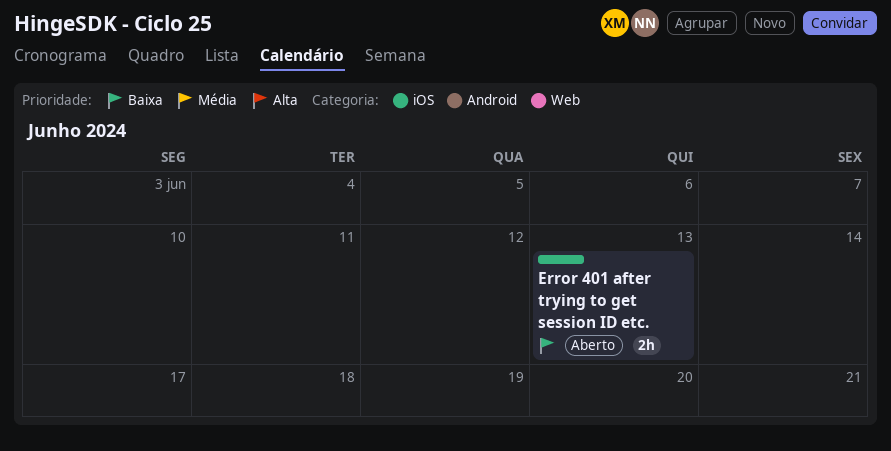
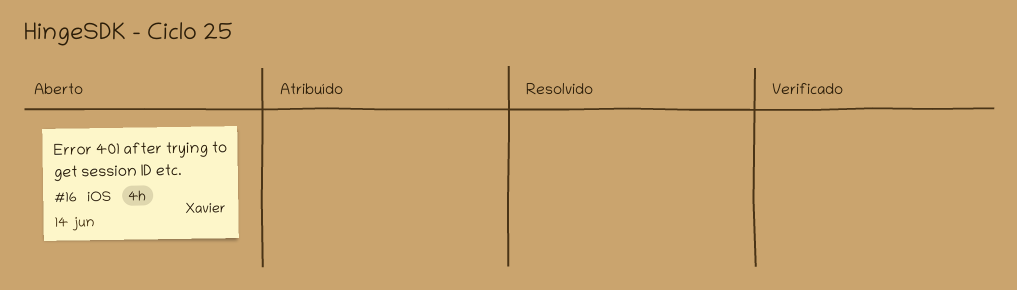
Error 401 after trying to get session ID etc., estimate: 2h -> 4h
Error 401 after trying to get session ID etc., due: Jun 13 -> Jun 14

